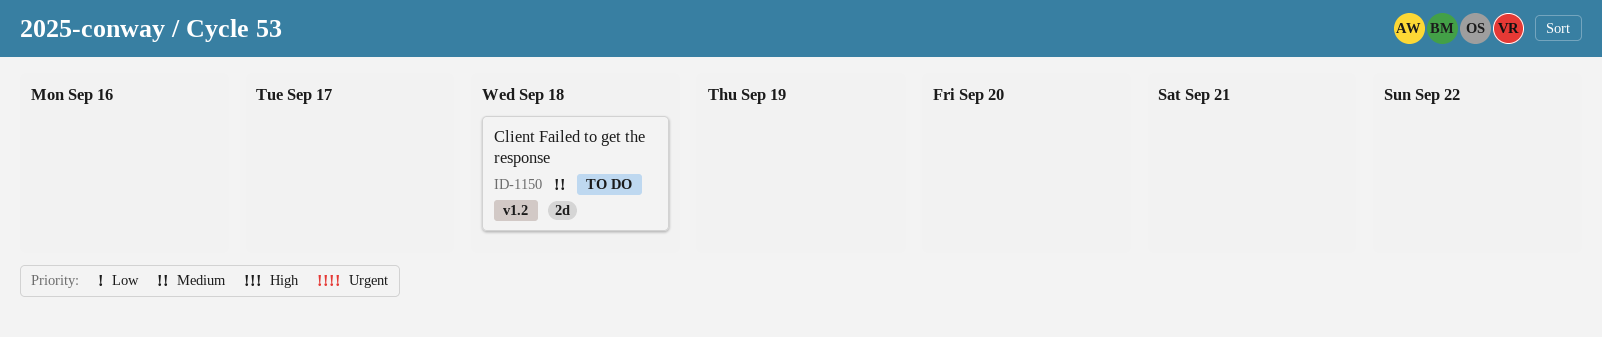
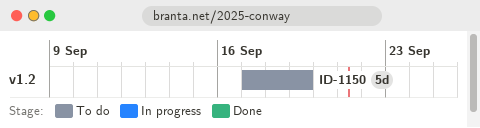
ID-1150, estimate: 2d -> 5d
ID-1150, due: Sep 18 -> Sep 19

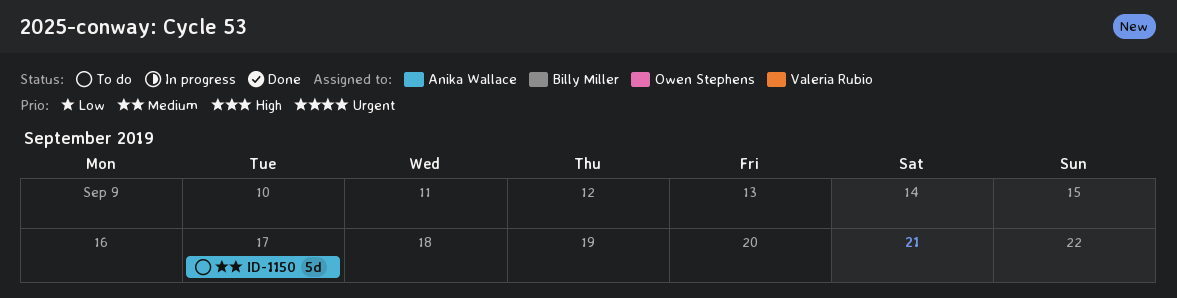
ID-1150, due: Sep 19 -> Sep 17

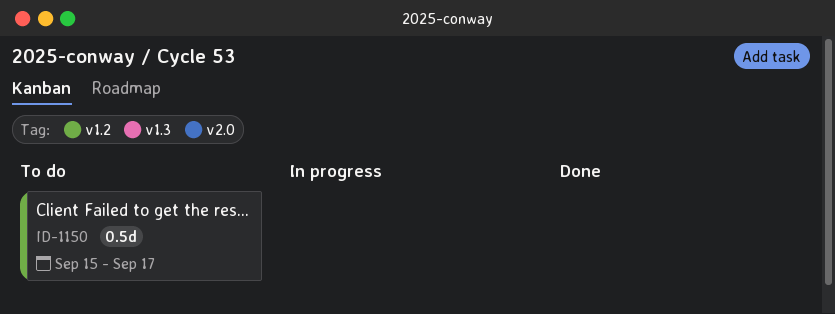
ID-1150, estimate: 5d -> 0.5d
ID-1150, start: Sep 17 -> Sep 15

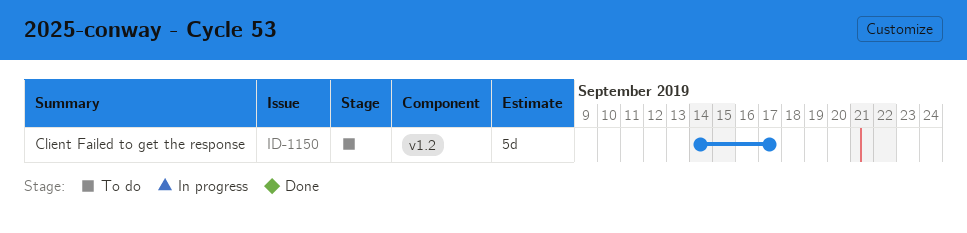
ID-1150, estimate: 0.5d -> 5d
ID-1150, start: Sep 15 -> Sep 14

